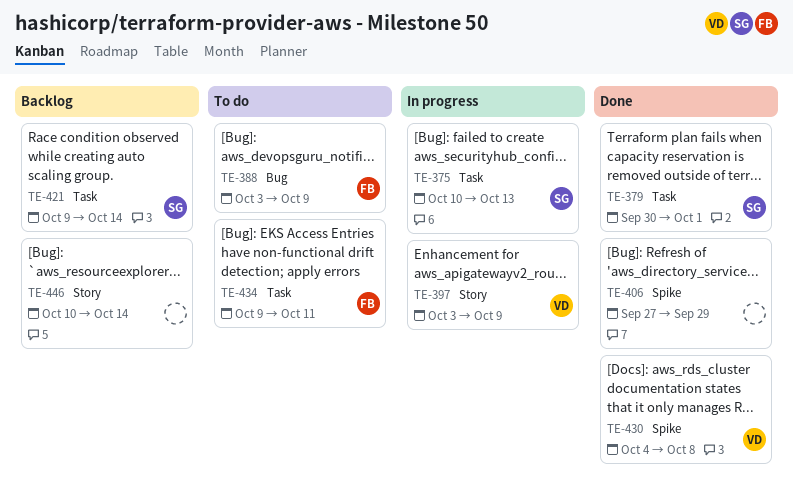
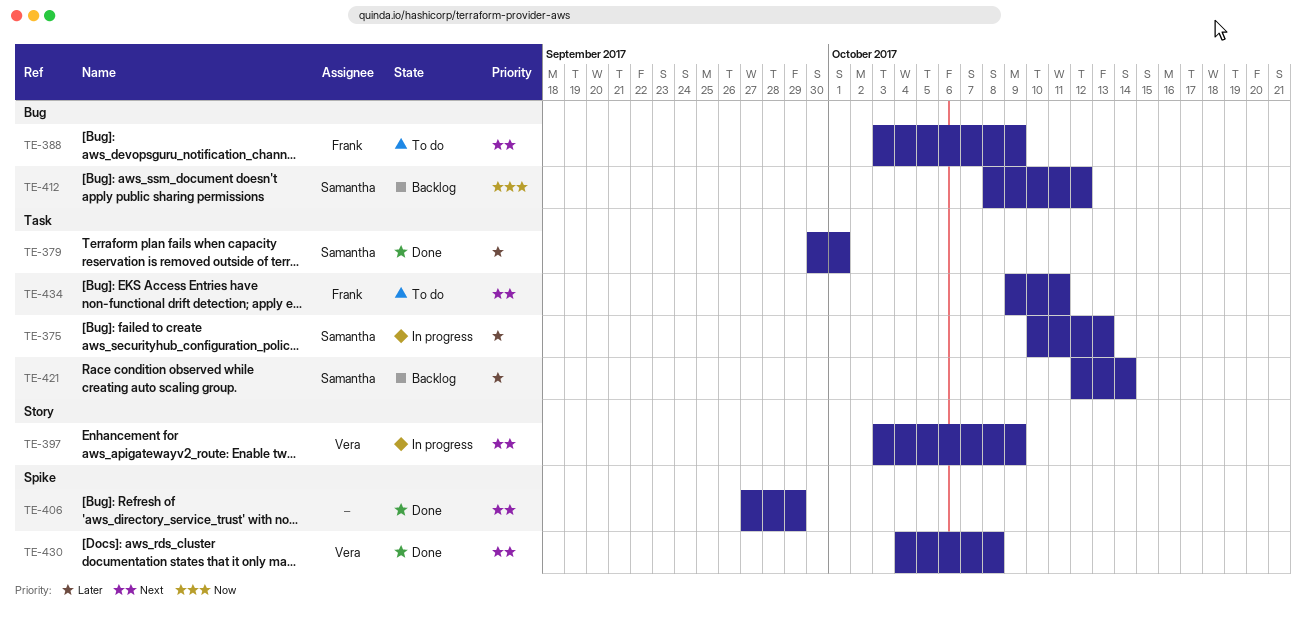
TE-412: none -> present
TE-421, start: Oct 9 -> Oct 12
TE-446: present -> none

